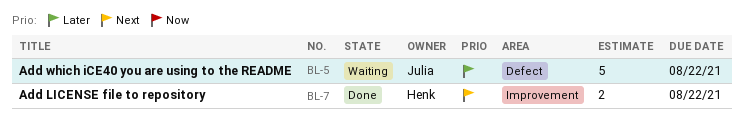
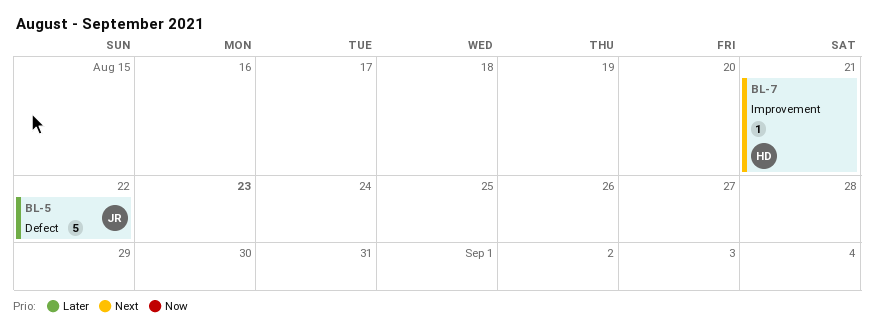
BL-7, estimate: 2 -> 1
BL-7, due: Aug 22 -> Aug 21

